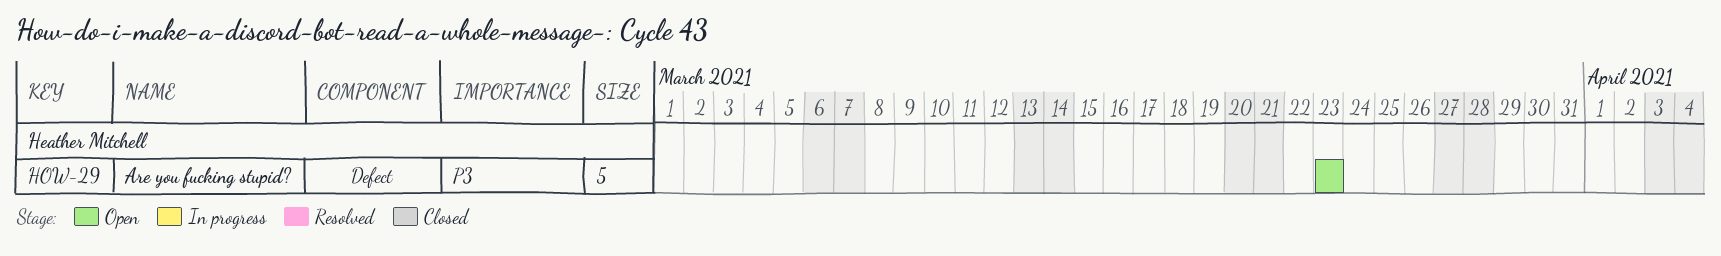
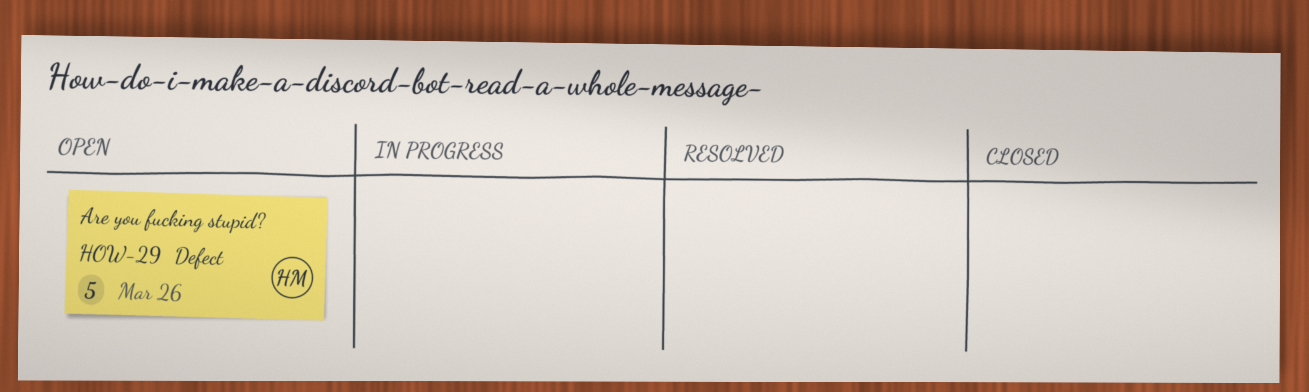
HOW-29, due: Mar 23 -> Mar 26

